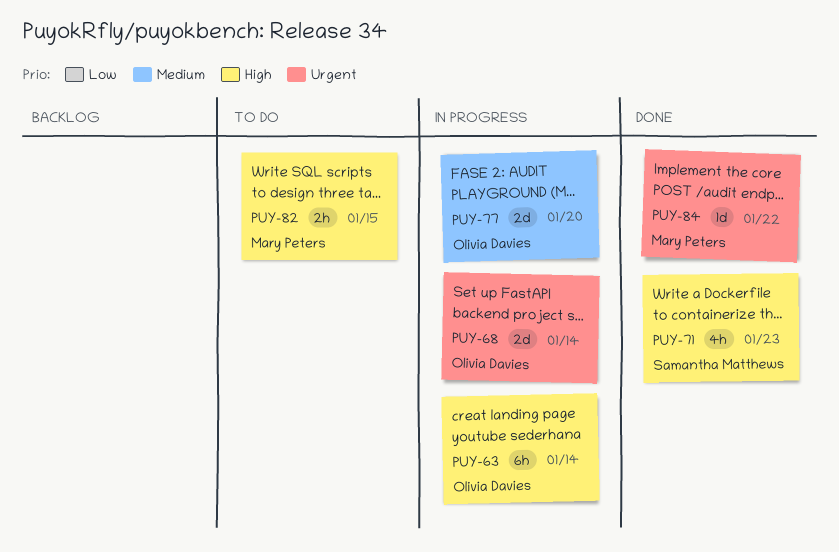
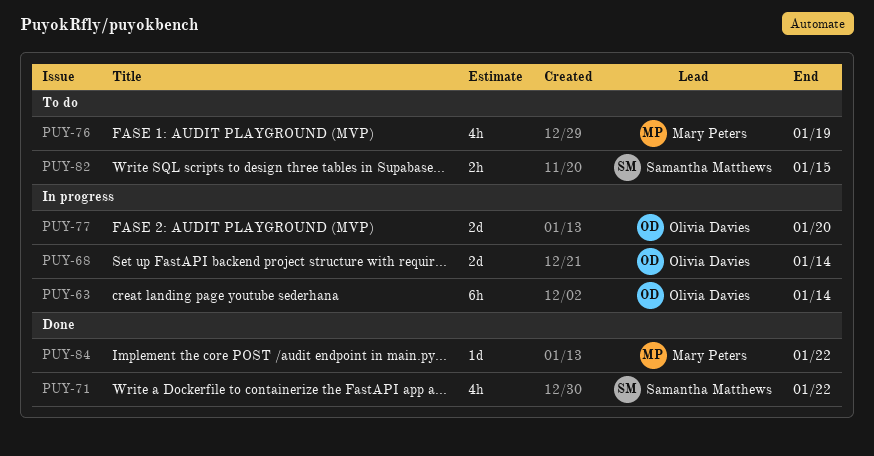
PUY-71, due: Jan 23 -> Jan 22
PUY-76: none -> present
PUY-82, owner: Mary Peters -> Samantha Matthews

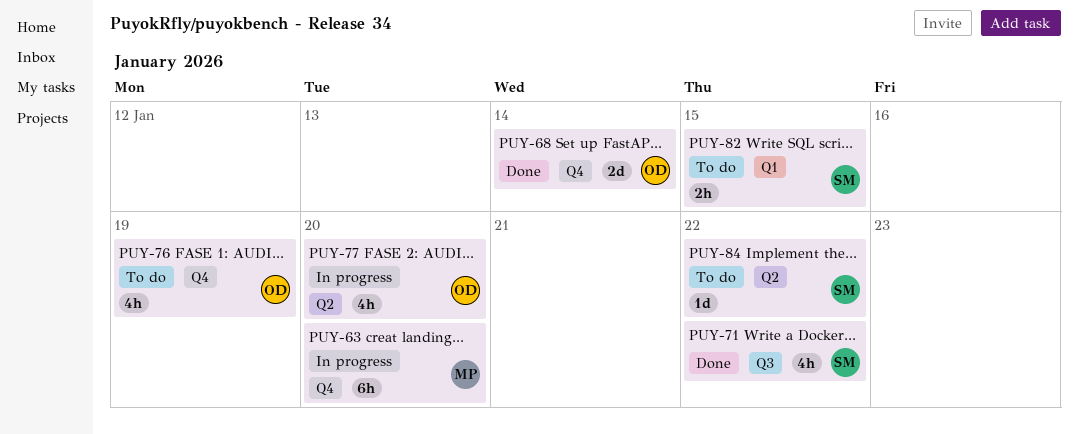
PUY-63, owner: Olivia Davies -> Mary Peters
PUY-63, due: Jan 14 -> Jan 20
PUY-68, status: In progress -> Done
PUY-76, owner: Mary Peters -> Olivia Davies
PUY-77, estimate: 2d -> 4h
PUY-84, status: Done -> To do
PUY-84, owner: Mary Peters -> Samantha Matthews

